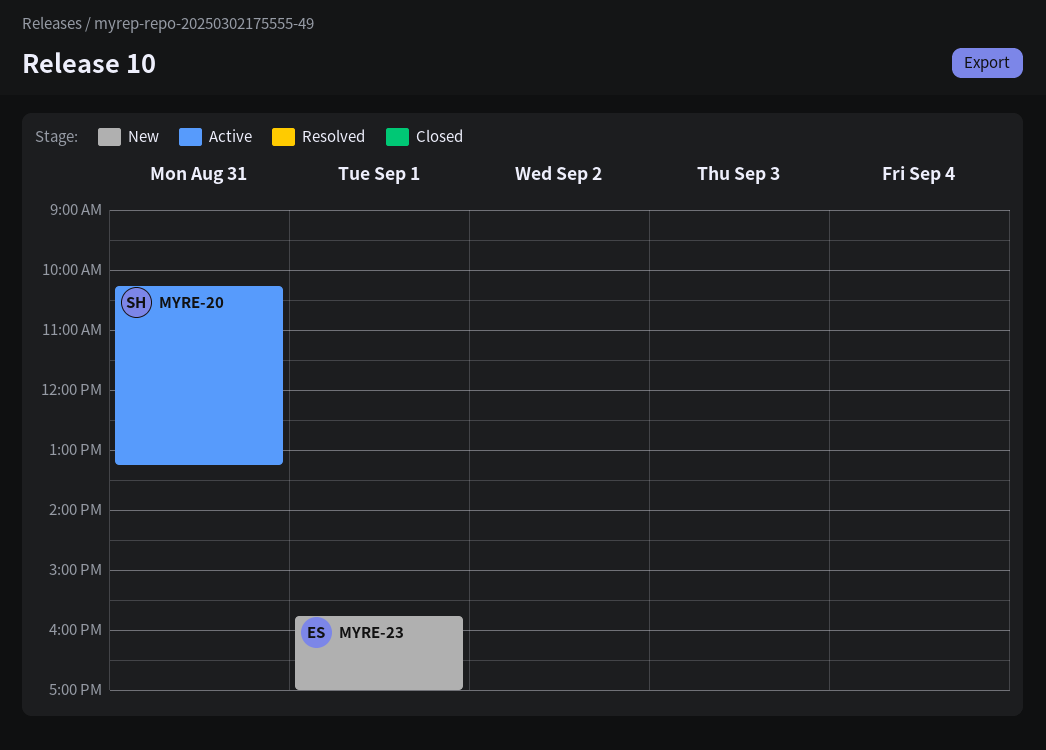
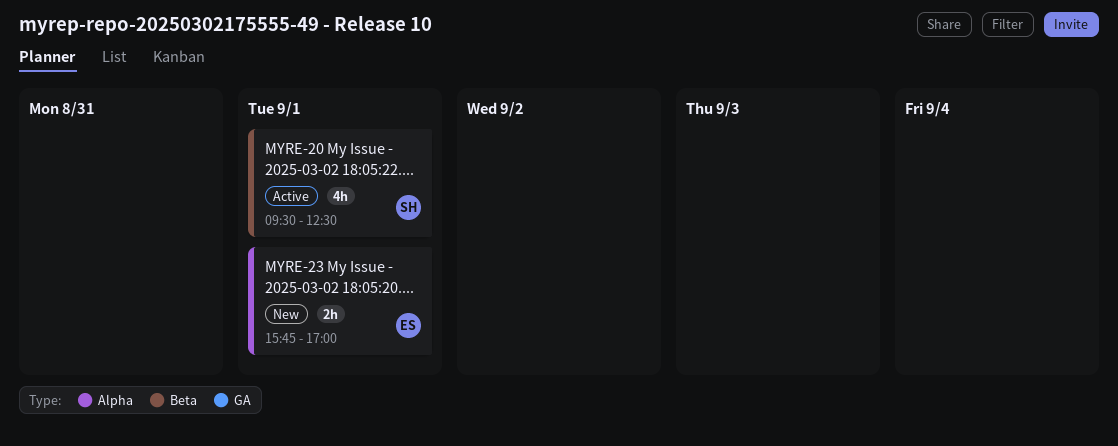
MYRE-20, day: Aug 31 -> Sep 1
MYRE-20, begins: 10:15 -> 09:30
MYRE-20, ends: 13:15 -> 12:30

